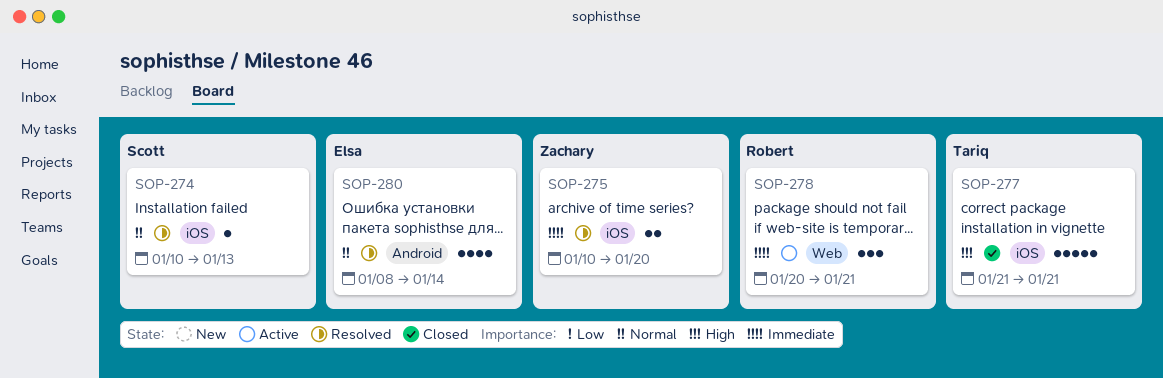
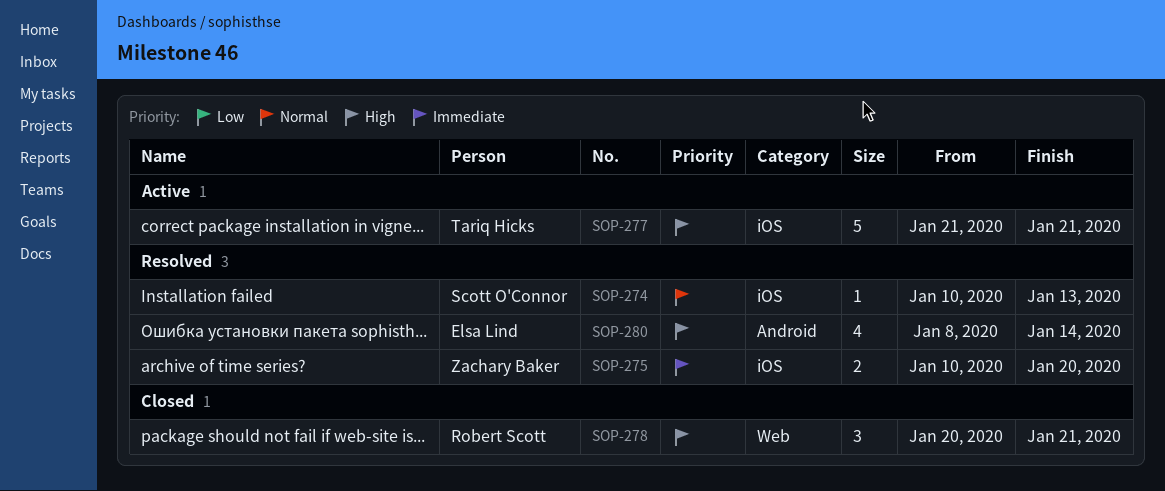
SOP-277, status: Closed -> Active
SOP-278, status: Active -> Closed
SOP-278, priority: Immediate -> High
SOP-280, priority: Normal -> High

